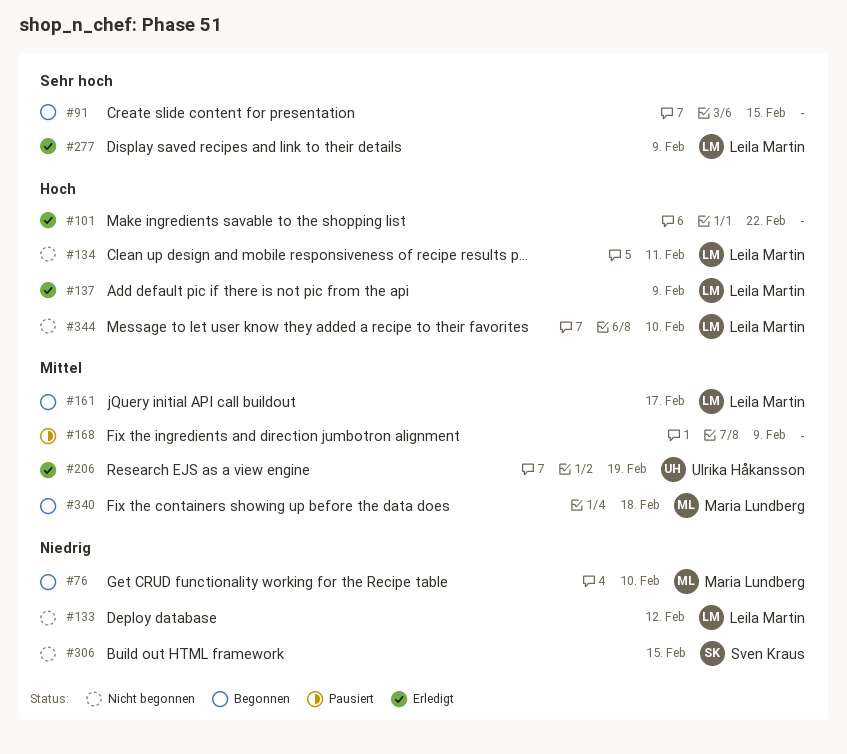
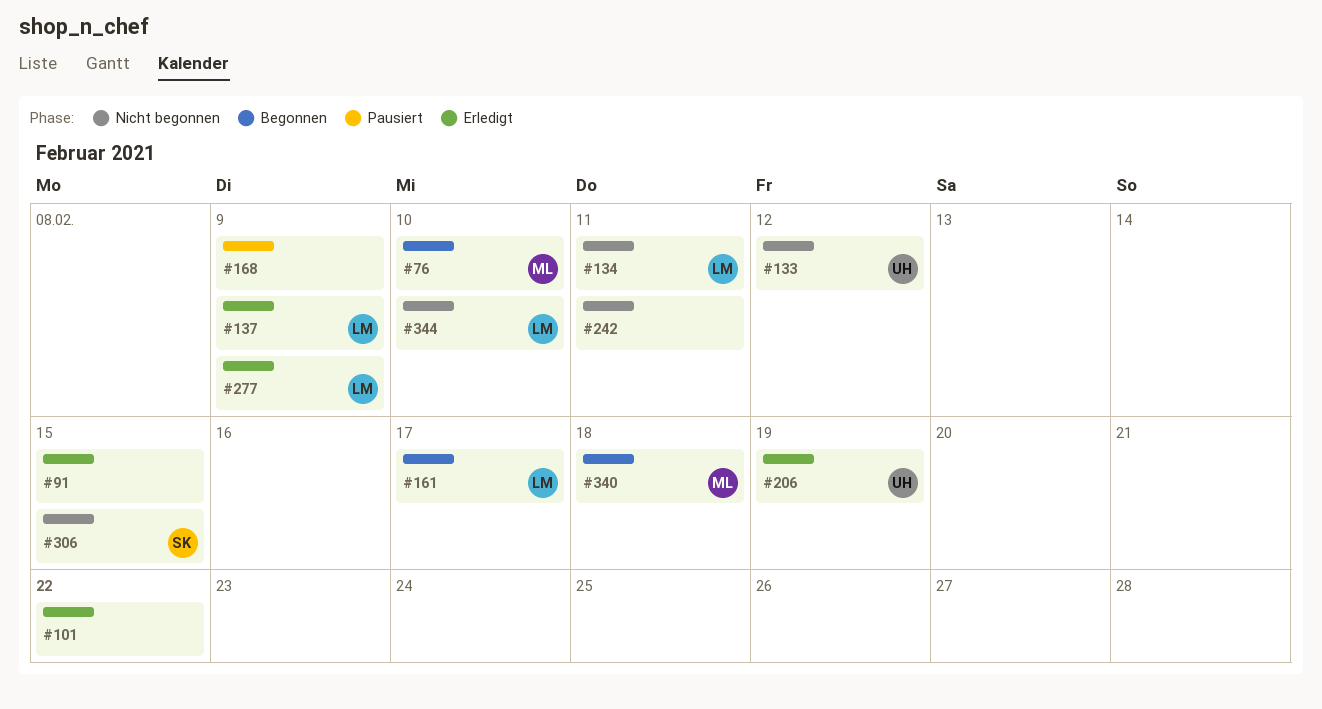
#91, status: Begonnen -> Erledigt
#133, owner: Leila Martin -> Ulrika Håkansson
#242: none -> present

